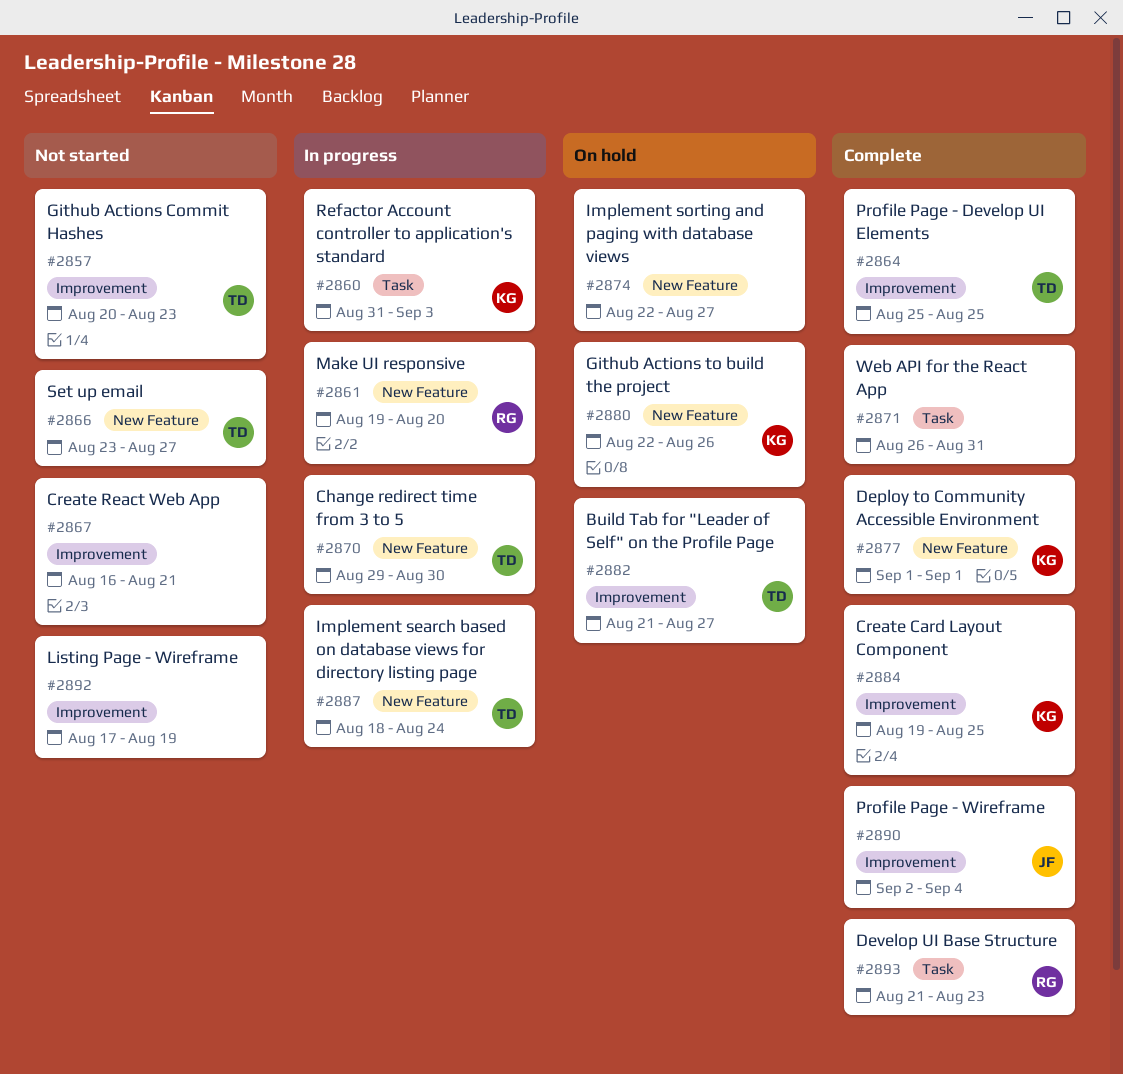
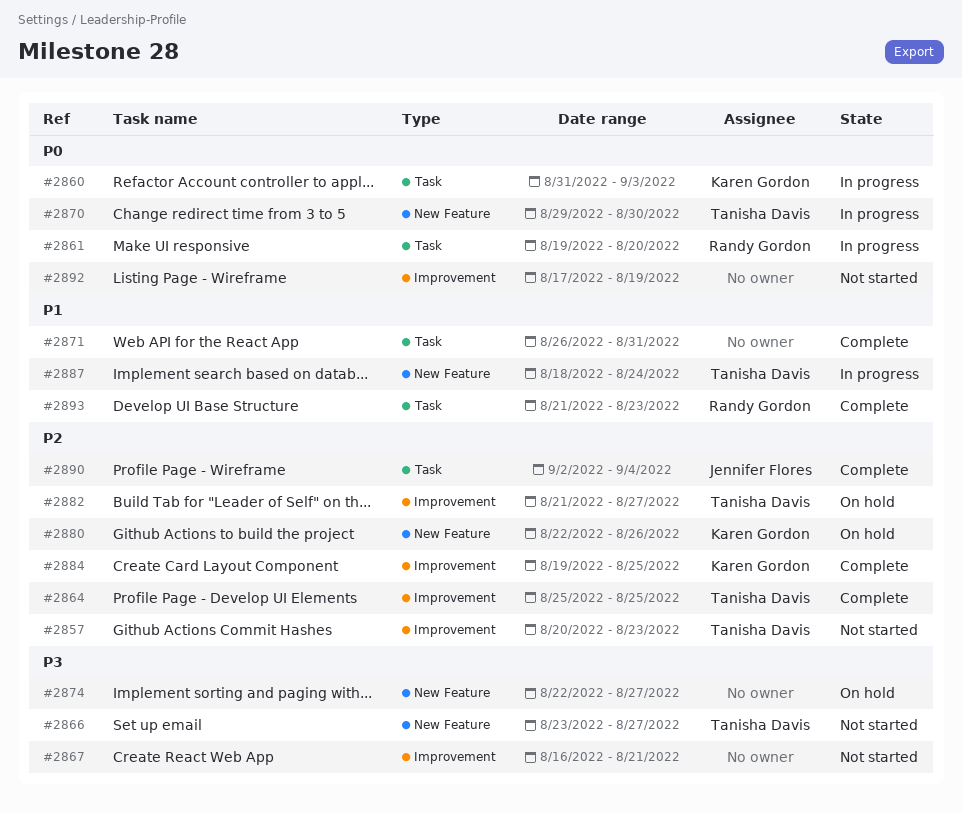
#2861, label: New Feature -> Task
#2877: present -> none
#2890, label: Improvement -> Task

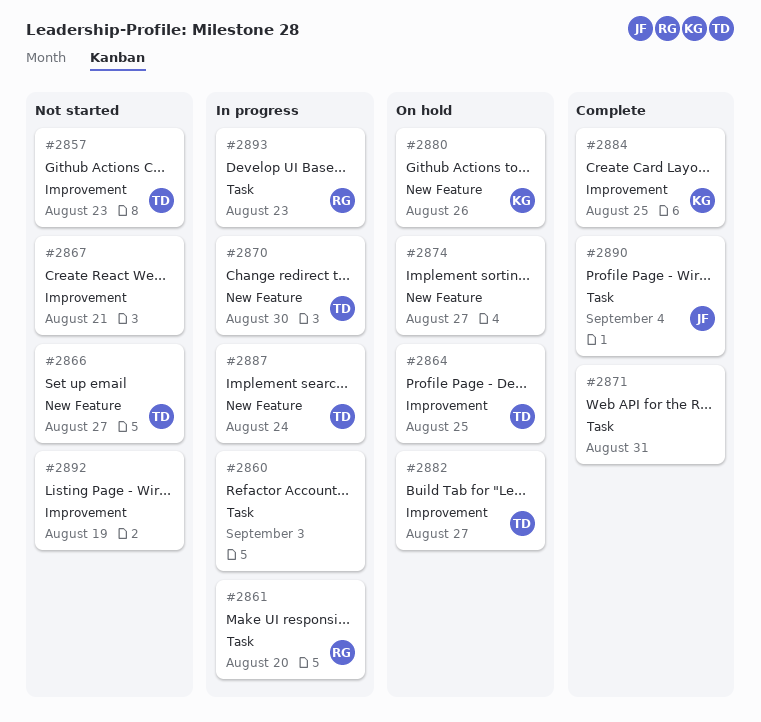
#2860, owner: Karen Gordon -> none
#2864, status: Complete -> On hold
#2893, status: Complete -> In progress

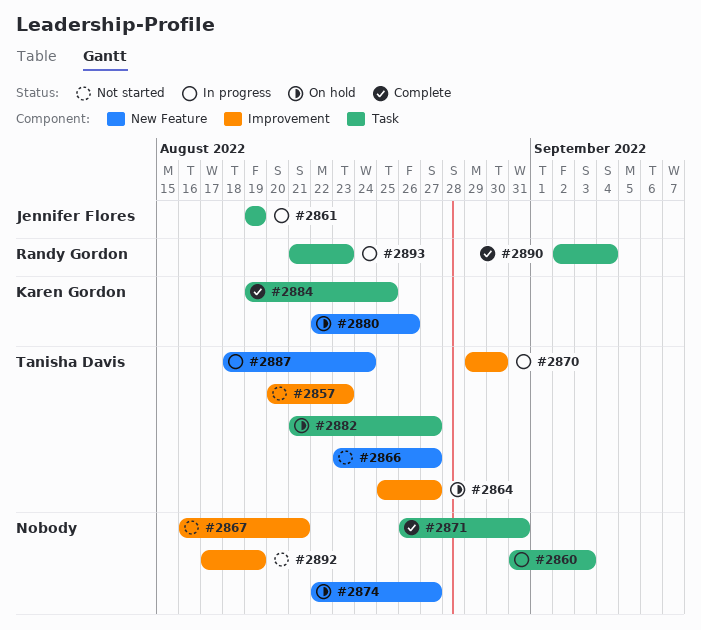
#2861, owner: Randy Gordon -> Jennifer Flores
#2861, due: Aug 20 -> Aug 19
#2864, due: Aug 25 -> Aug 27
#2870, label: New Feature -> Improvement
#2882, label: Improvement -> Task
#2884, label: Improvement -> Task
#2890, owner: Jennifer Flores -> Randy Gordon

